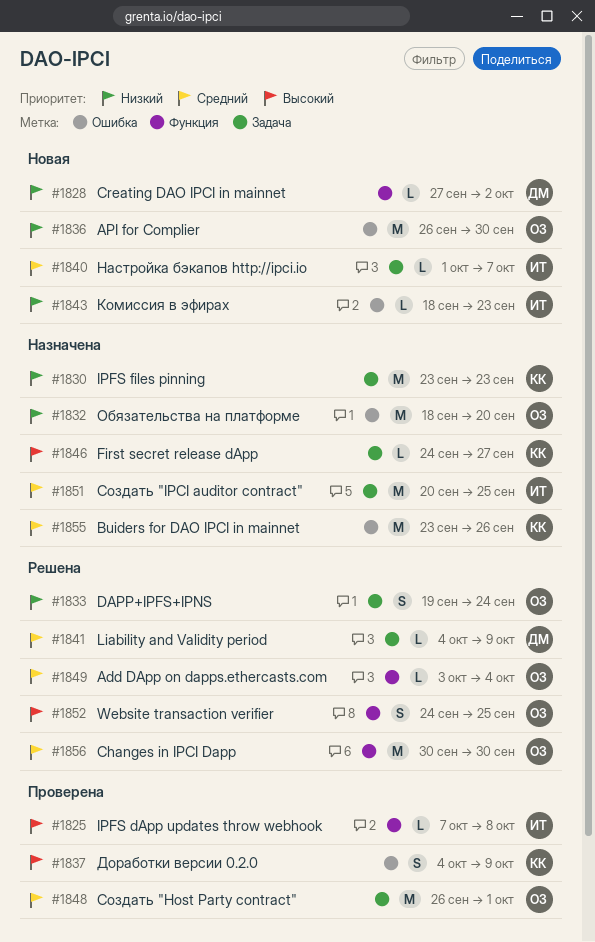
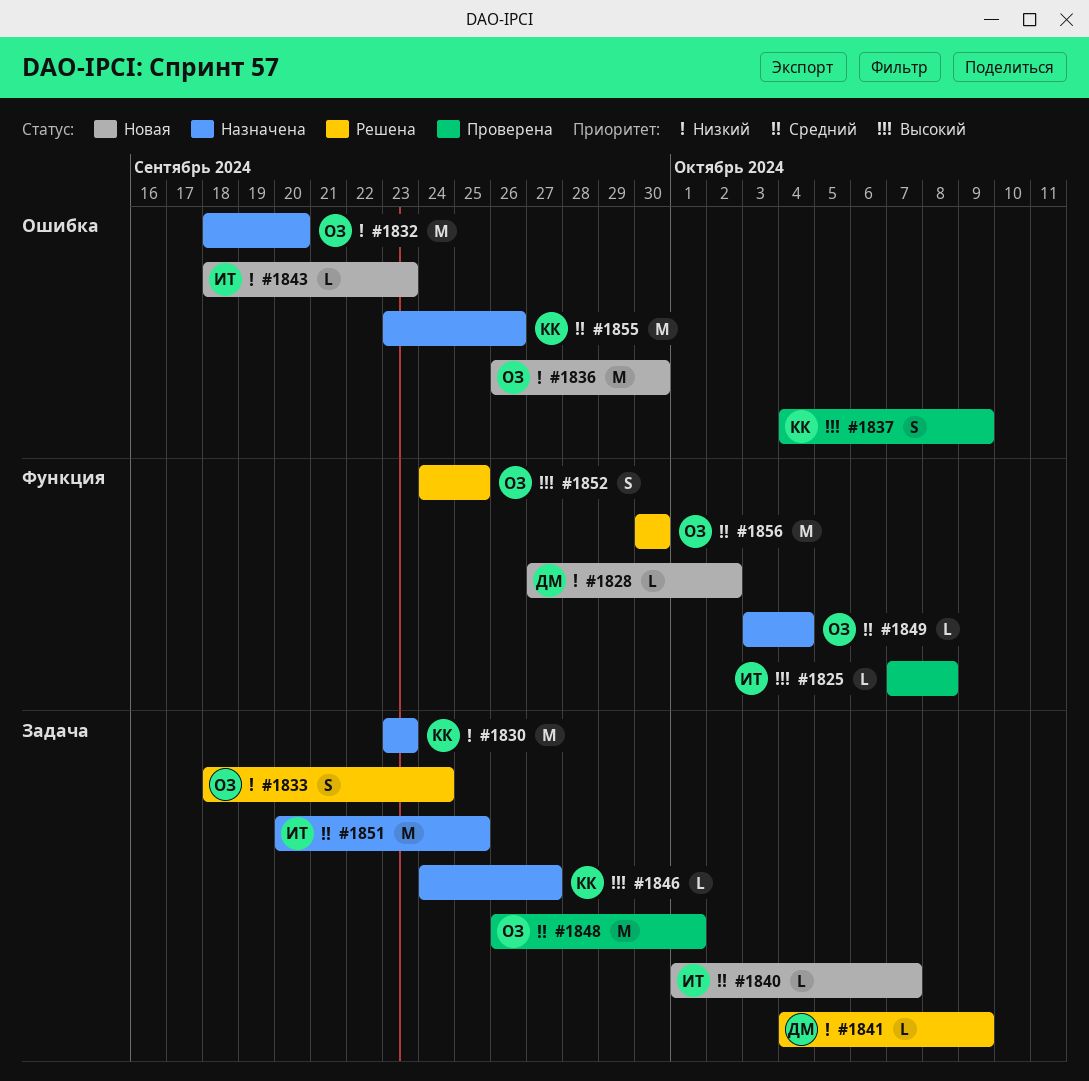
#1833, start: Sep 19 -> Sep 18
#1841, priority: Средний -> Низкий
#1849, status: Решена -> Назначена

